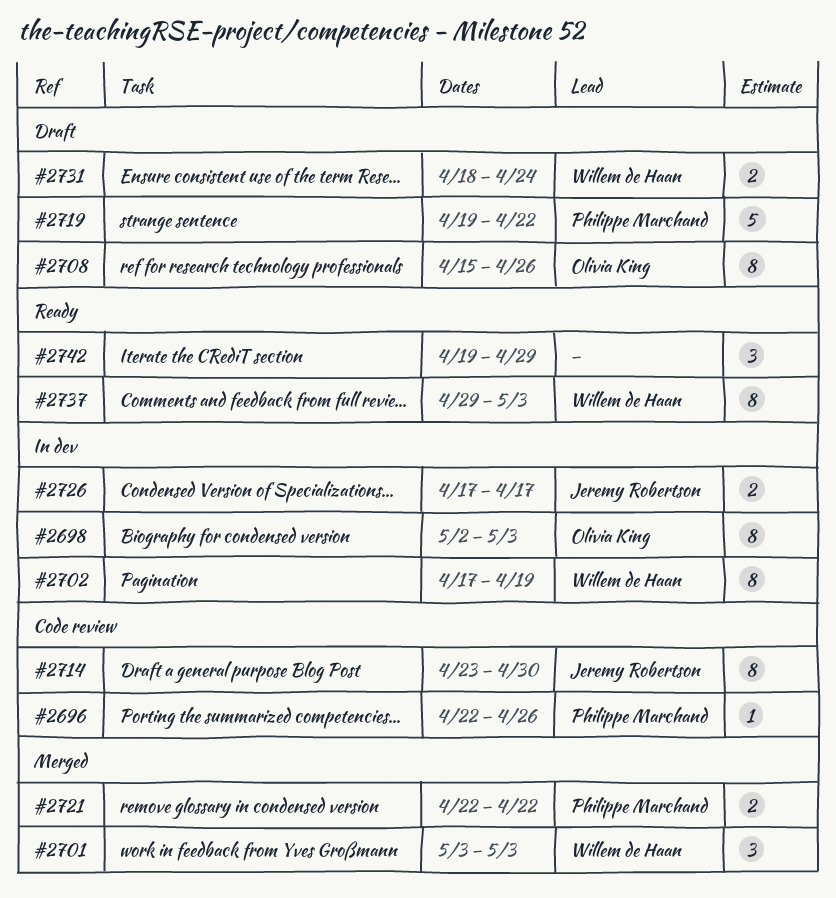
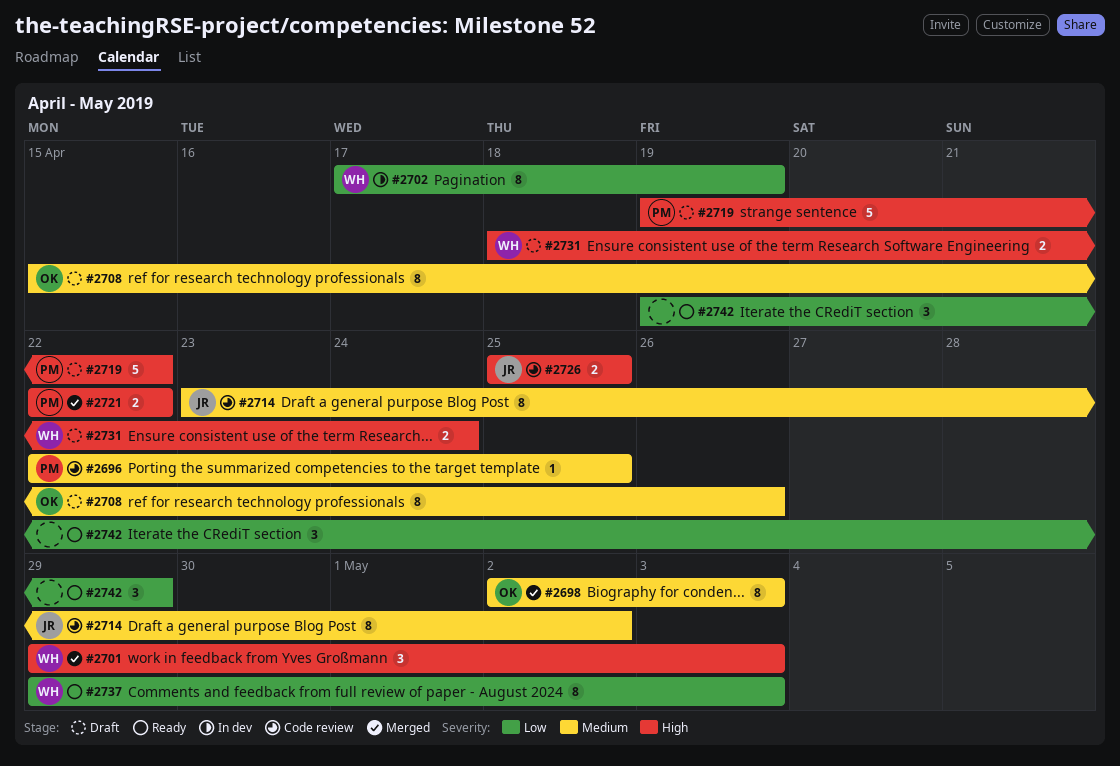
#2696, due: Apr 26 -> Apr 25
#2698, status: In dev -> Merged
#2701, start: May 3 -> Apr 29
#2714, due: Apr 30 -> May 2
#2726, status: In dev -> Code review
#2726, start: Apr 17 -> Apr 25
#2726, due: Apr 17 -> Apr 25

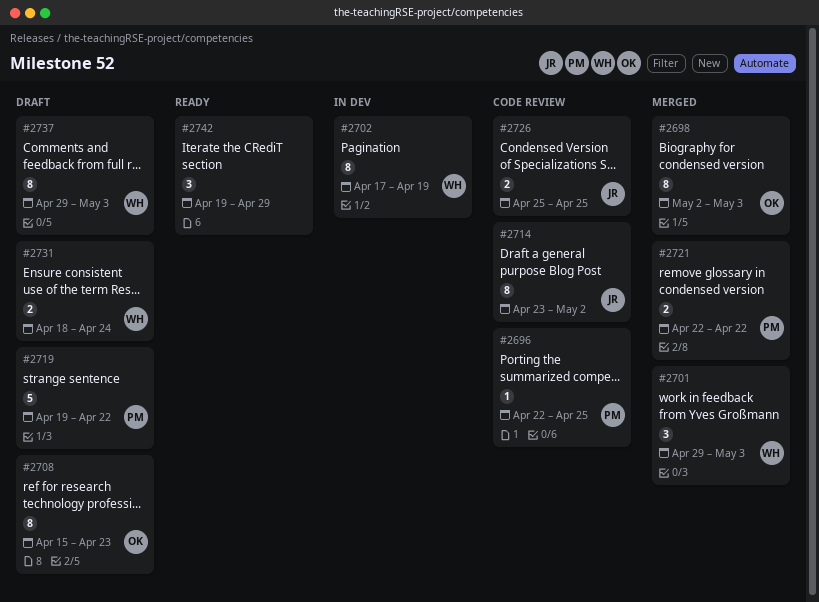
#2708, due: Apr 26 -> Apr 23
#2737, status: Ready -> Draft

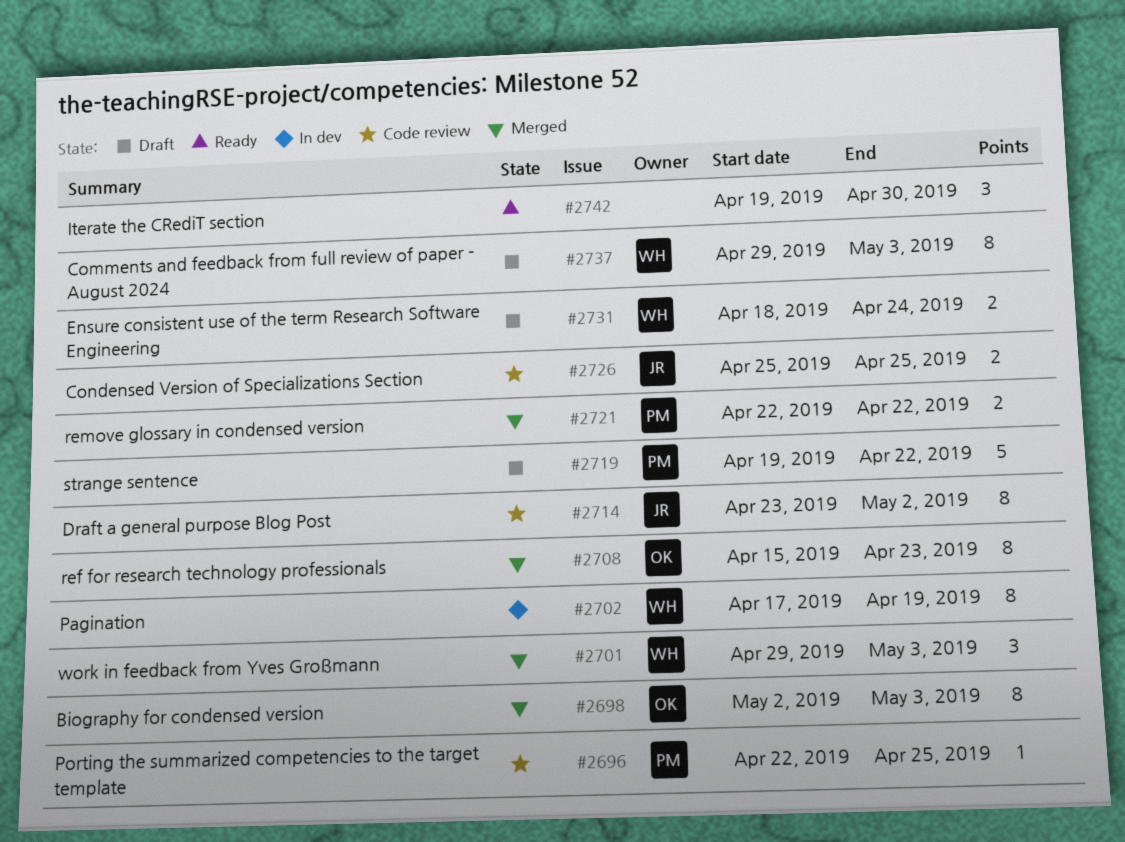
#2708, status: Draft -> Merged
#2742, due: Apr 29 -> Apr 30

